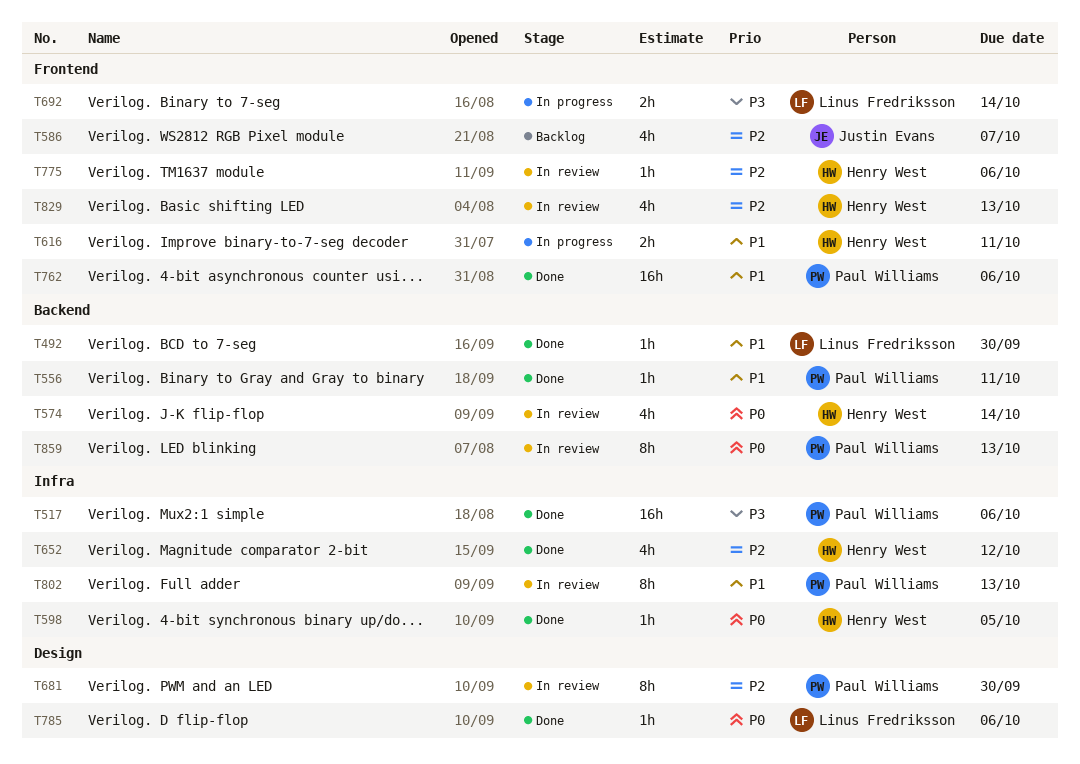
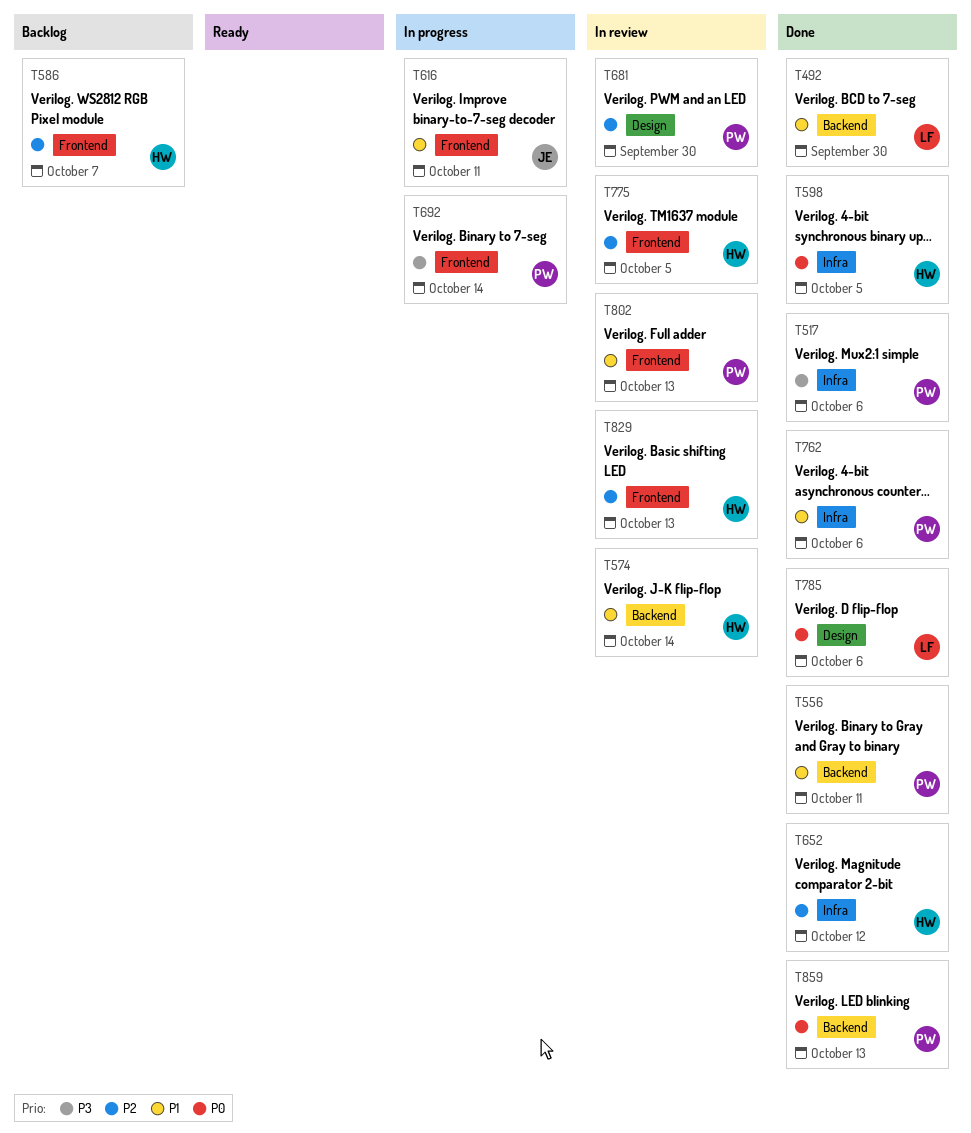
T574, priority: P0 -> P1
T586, owner: Justin Evans -> Henry West
T616, owner: Henry West -> Justin Evans
T692, owner: Linus Fredriksson -> Paul Williams
T762, label: Frontend -> Infra
T775, due: Oct 6 -> Oct 5
T802, label: Infra -> Frontend
T859, status: In review -> Done

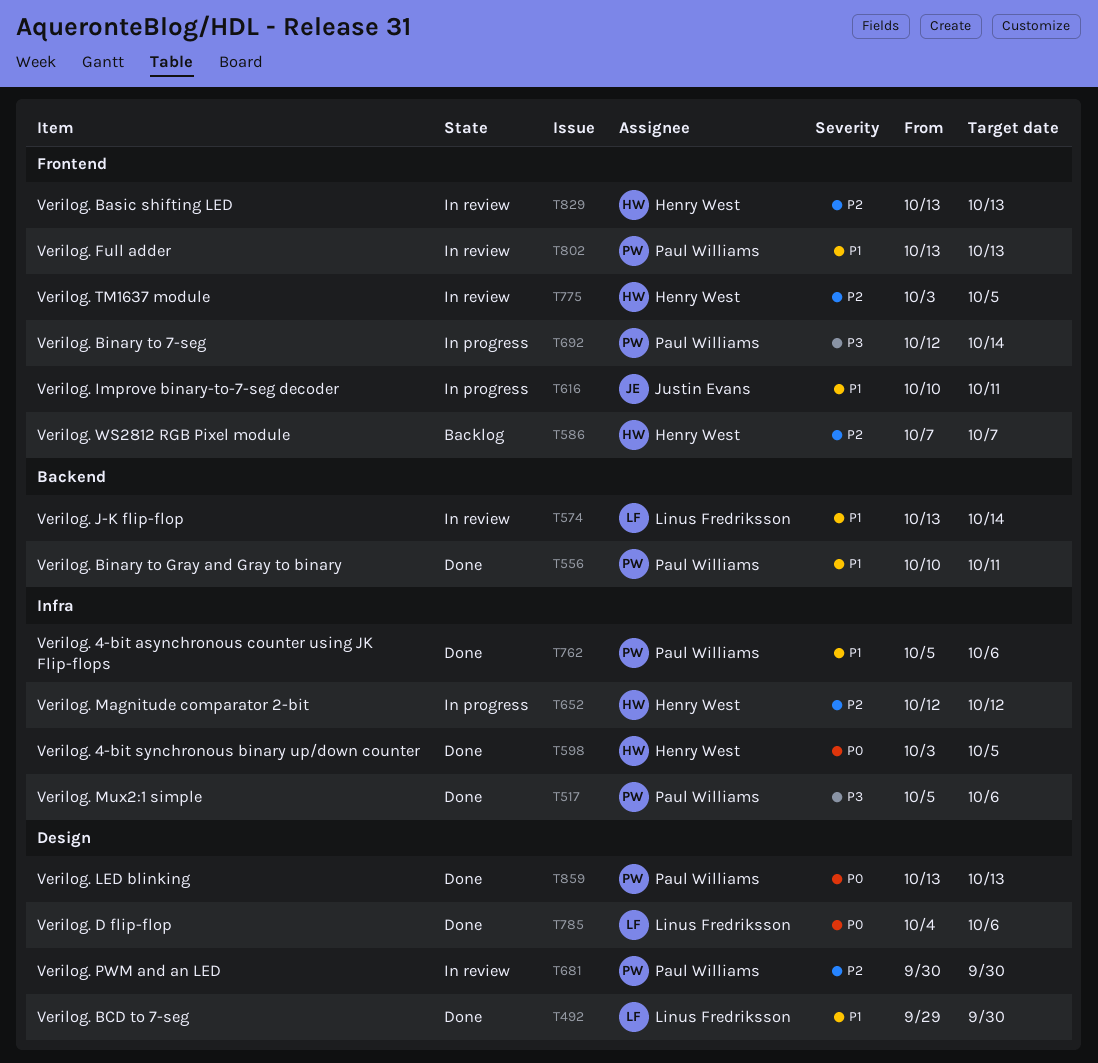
T492, label: Backend -> Design
T574, owner: Henry West -> Linus Fredriksson
T652, status: Done -> In progress
T859, label: Backend -> Design

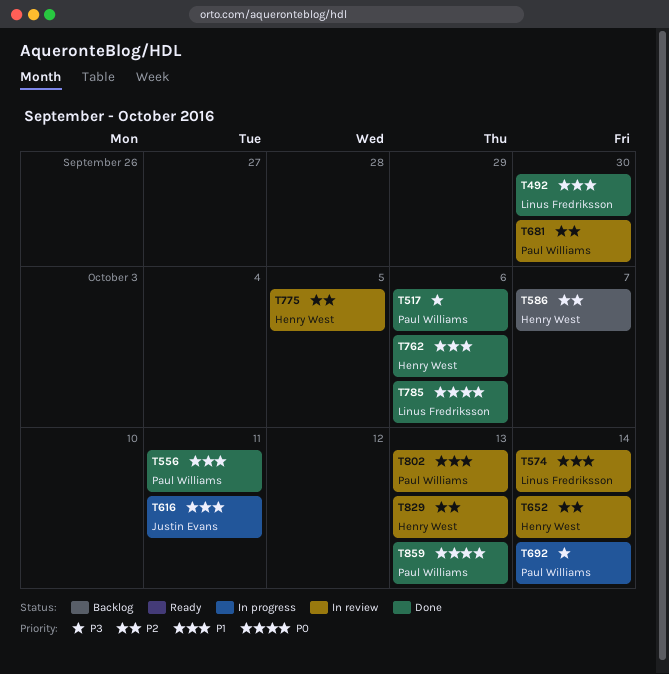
T598: present -> none
T652, status: In progress -> In review
T652, due: Oct 12 -> Oct 14
T762, owner: Paul Williams -> Henry West

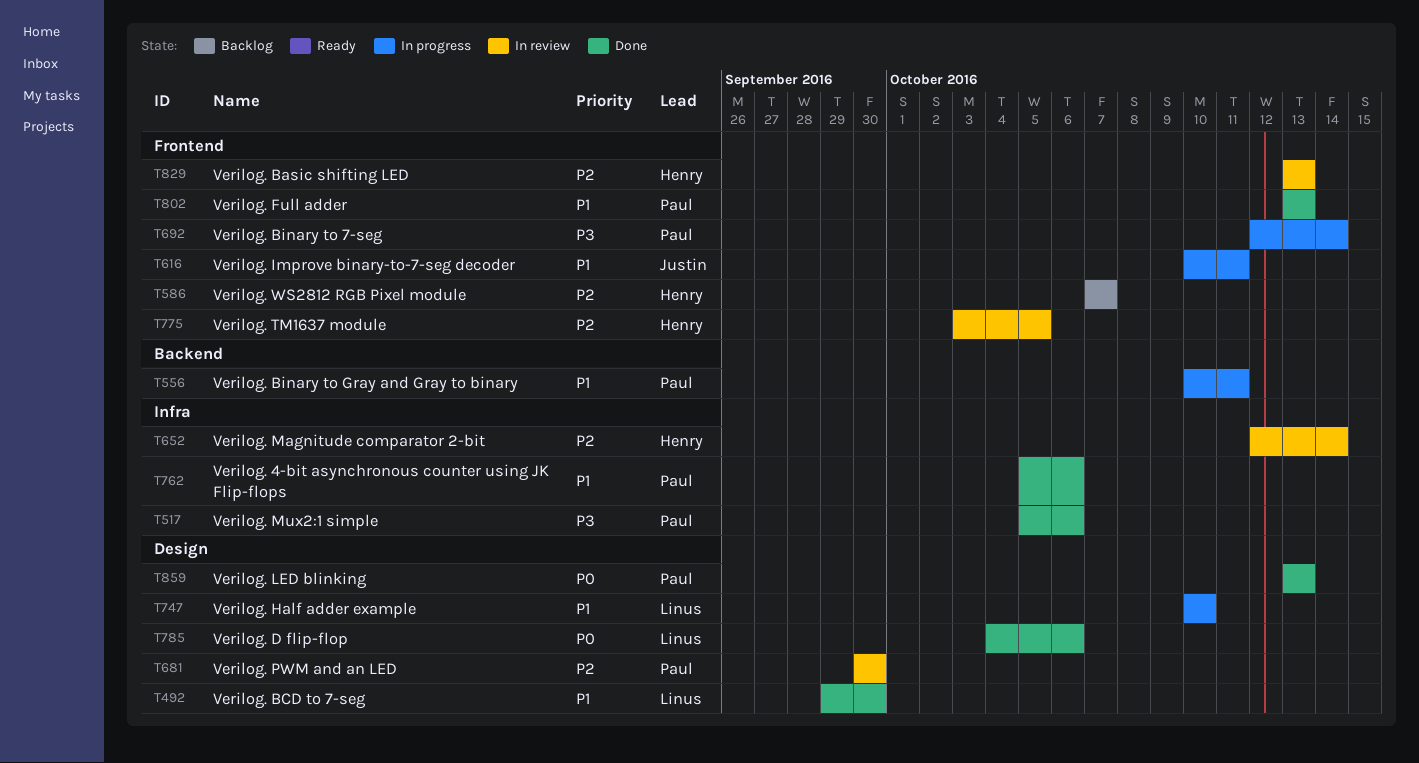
T556, status: Done -> In progress
T574: present -> none
T747: none -> present
T762, owner: Henry West -> Paul Williams
T802, status: In review -> Done

